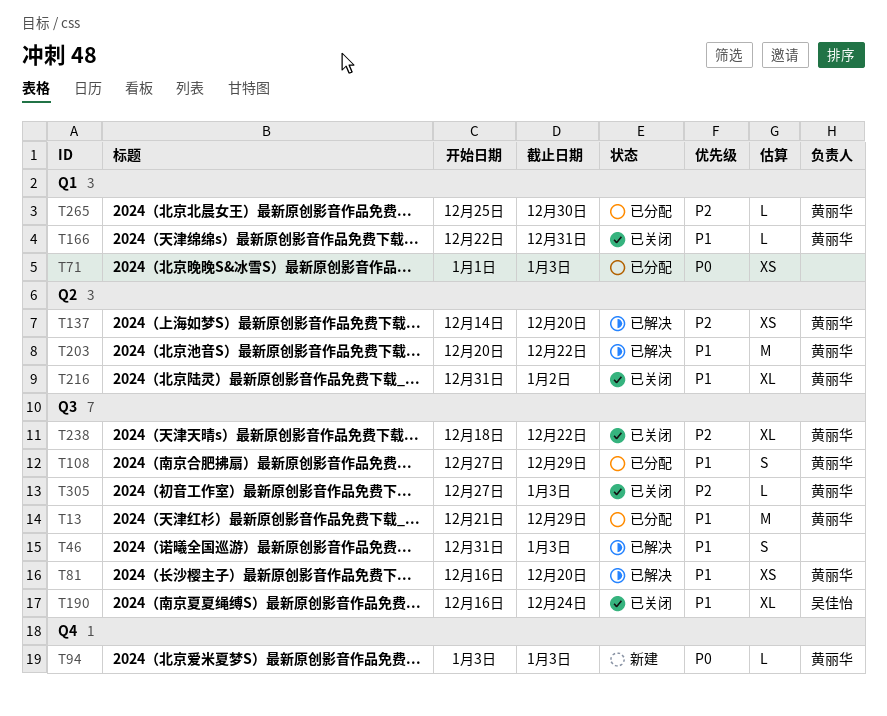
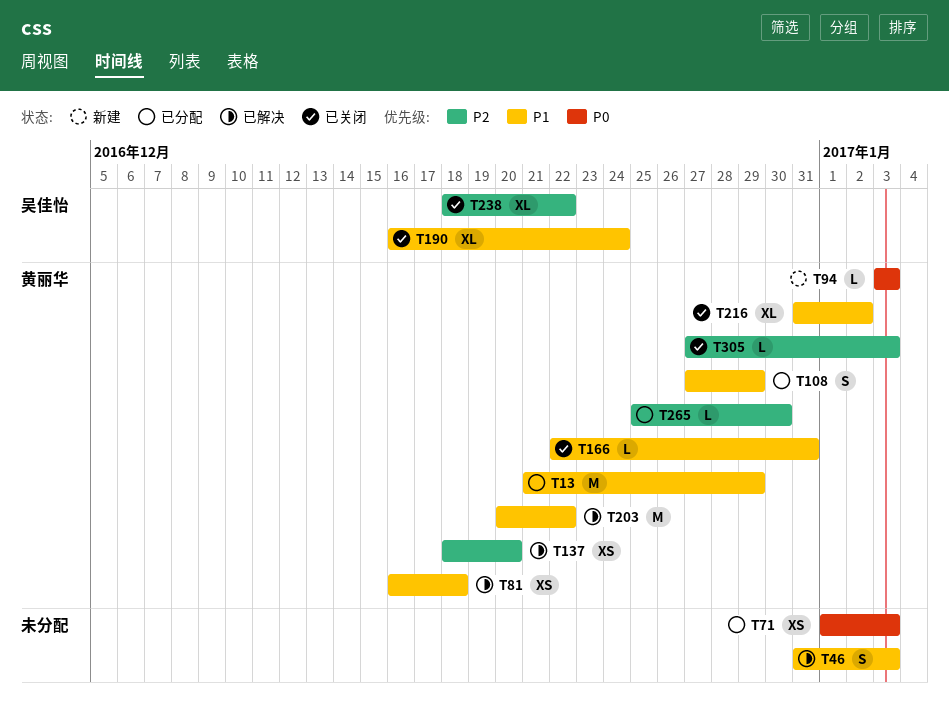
T81, due: Dec 20 -> Dec 18
T137, start: Dec 14 -> Dec 18
T238, owner: 黄丽华 -> 吴佳怡

